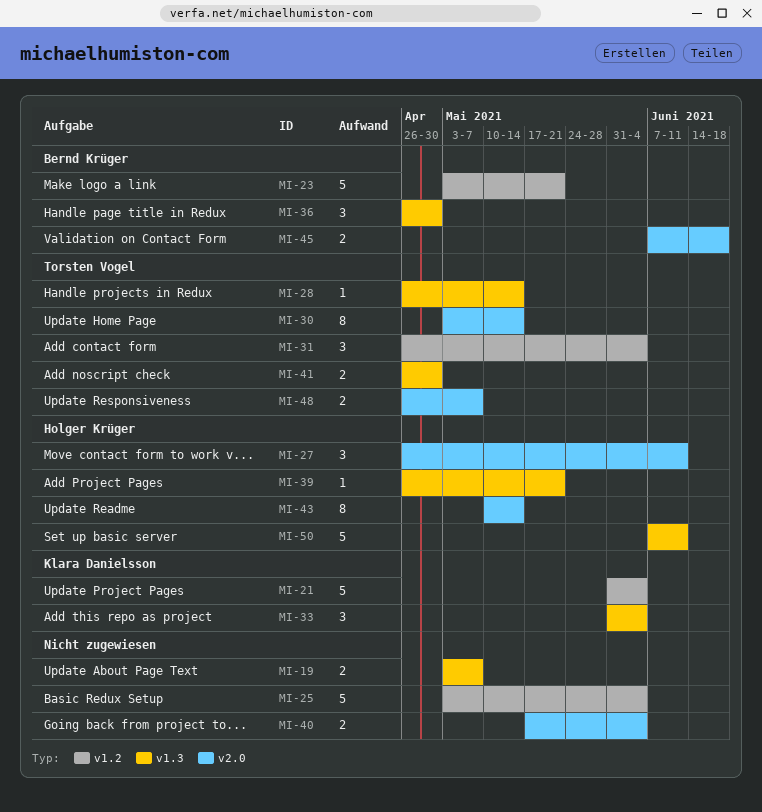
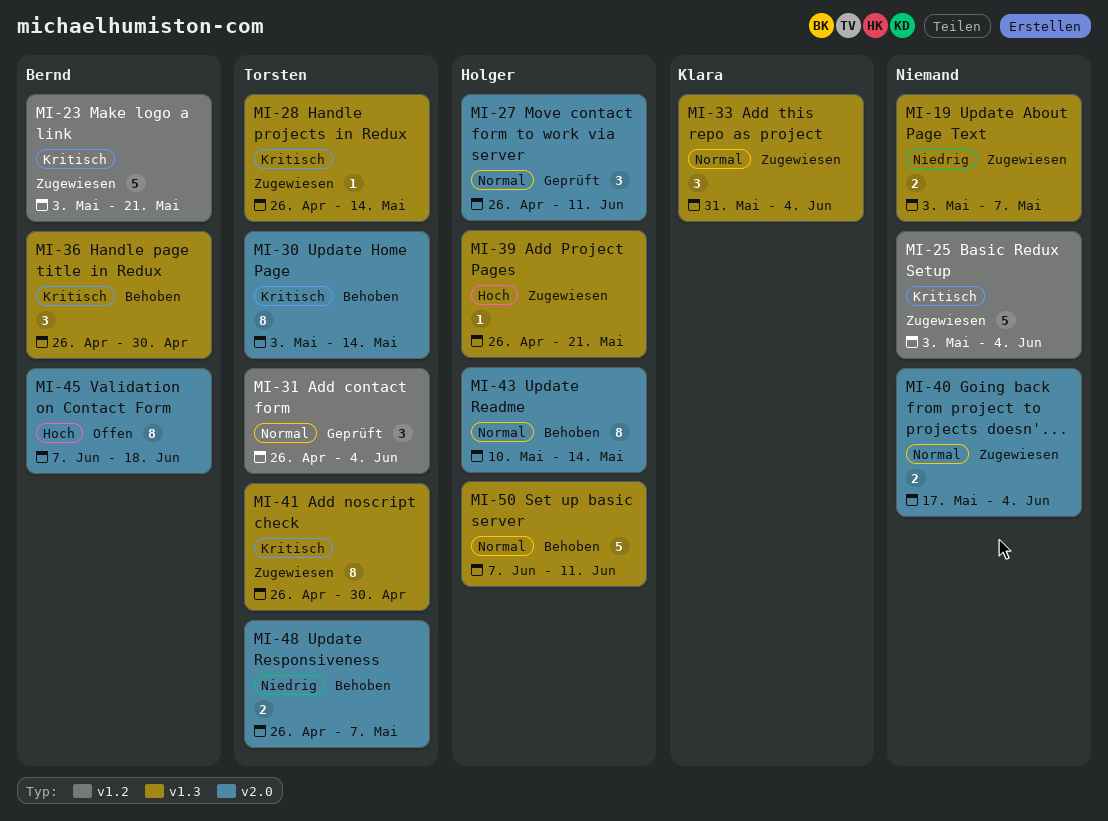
MI-21: present -> none
MI-41, estimate: 2 -> 8
MI-45, estimate: 2 -> 8

